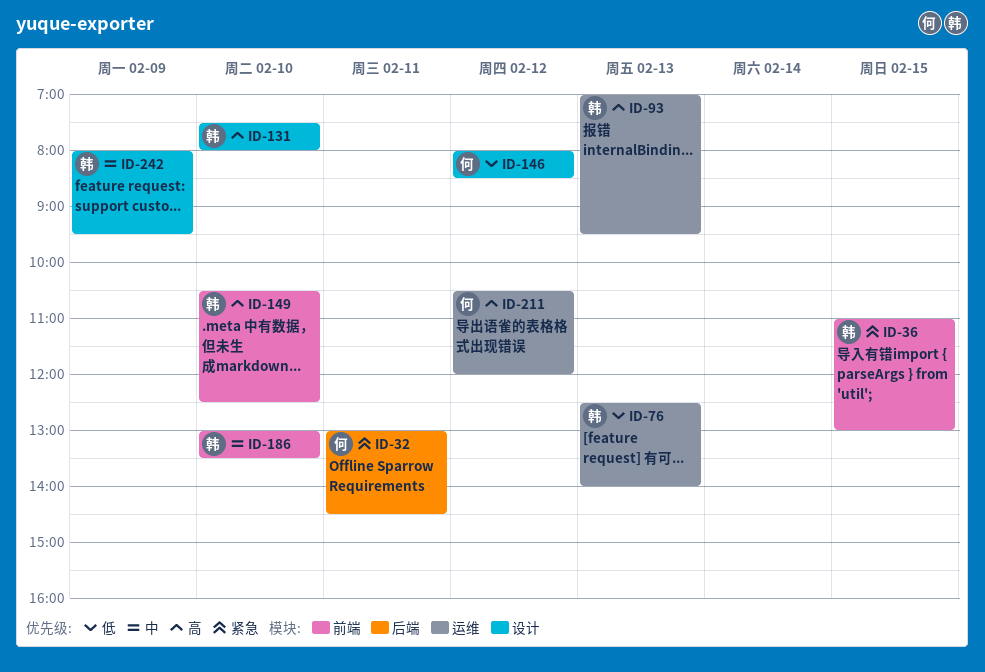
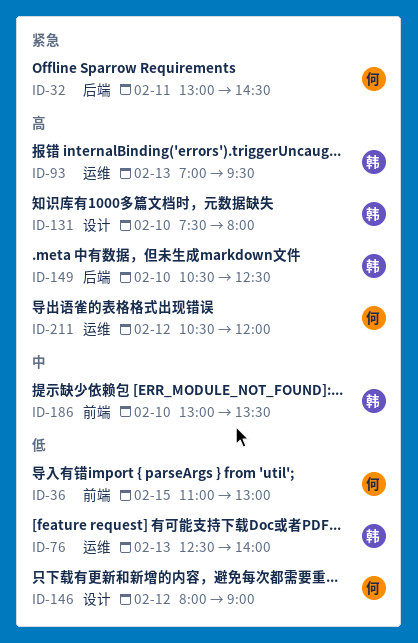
ID-36, owner: 韩 -> 何
ID-36, priority: 紧急 -> 低
ID-146, ends: 08:30 -> 09:00
ID-149, label: 前端 -> 后端
ID-242: present -> none

